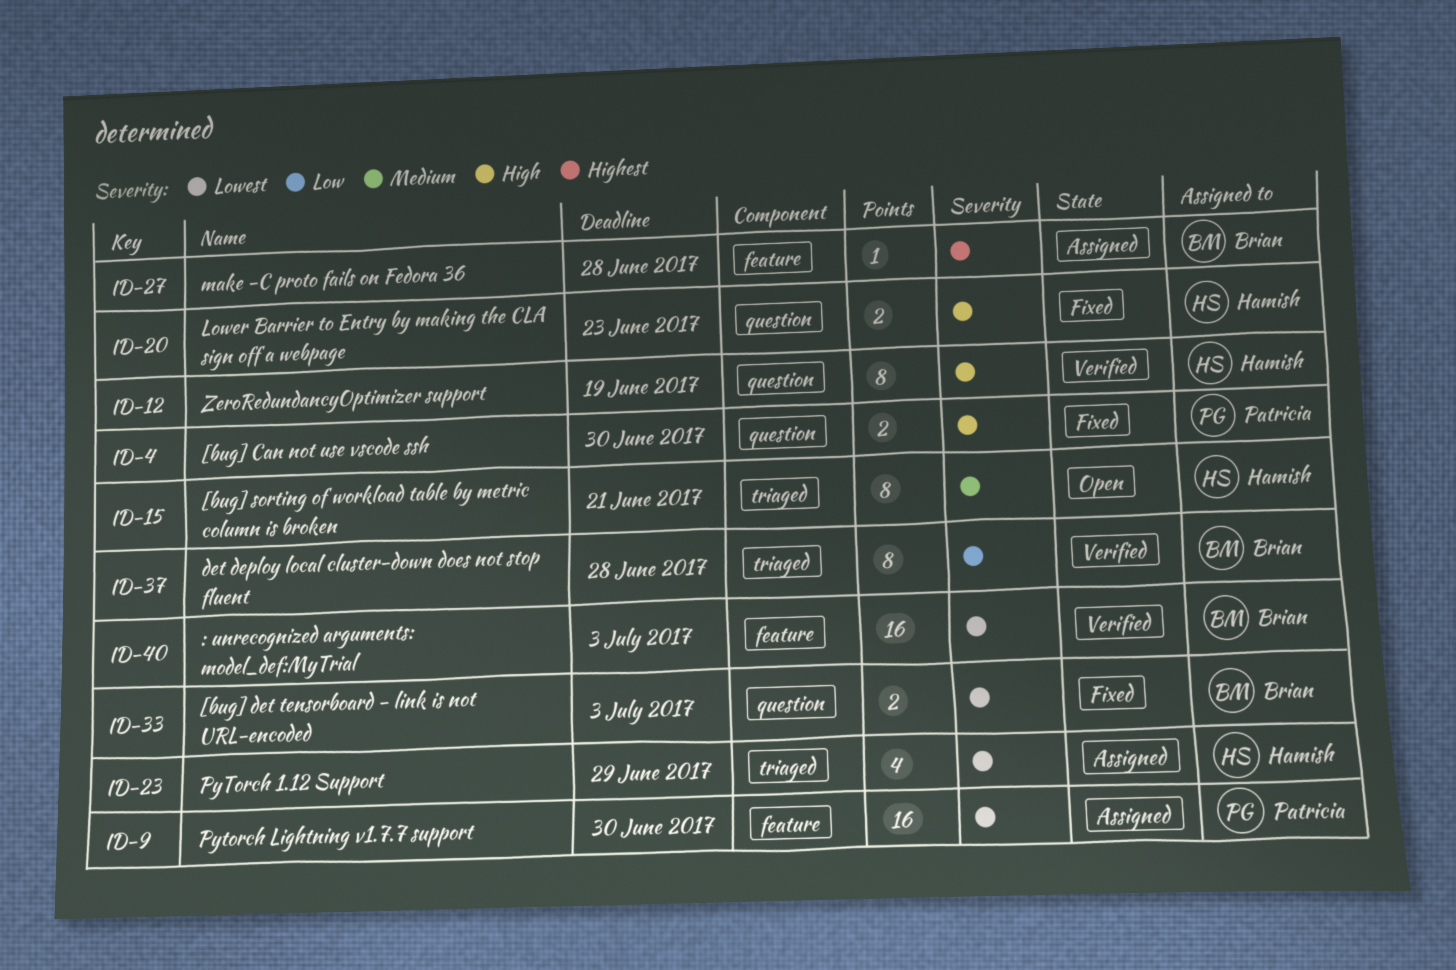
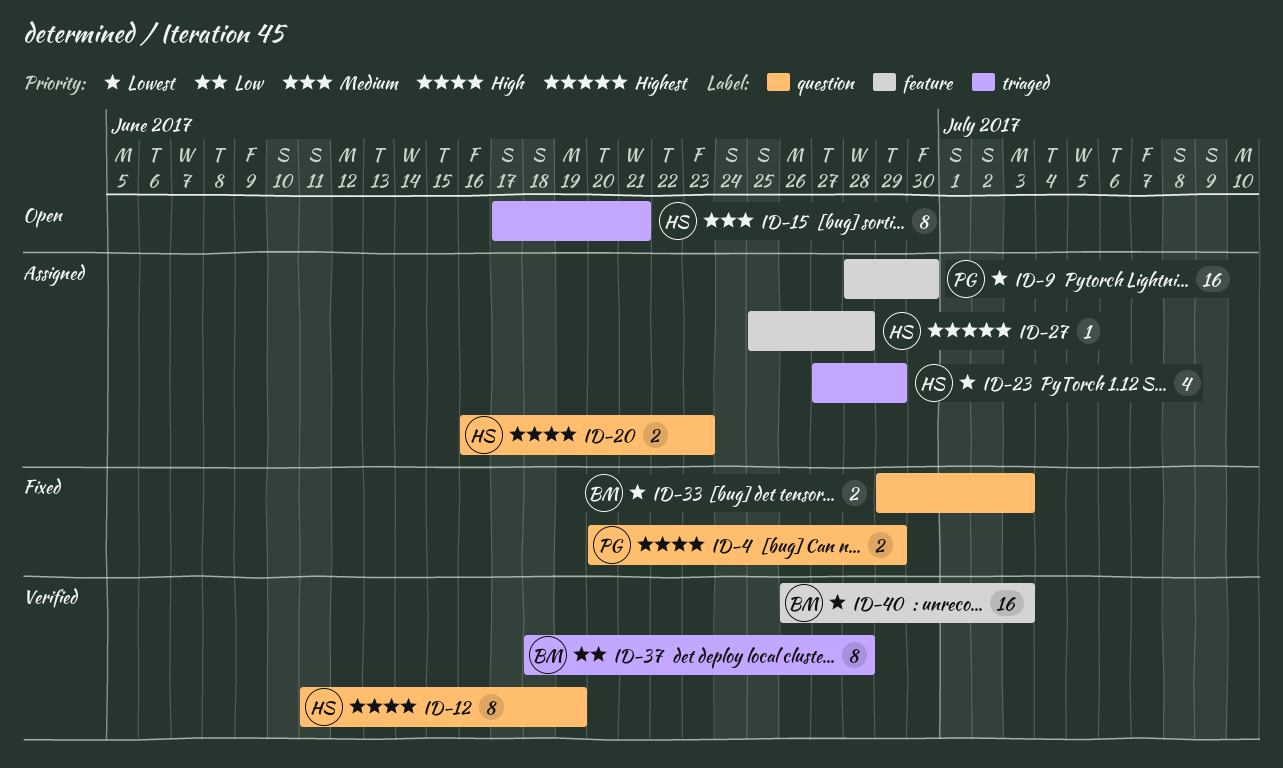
ID-4, due: Jun 30 -> Jun 29
ID-20, status: Fixed -> Assigned
ID-27, owner: Brian -> Hamish

